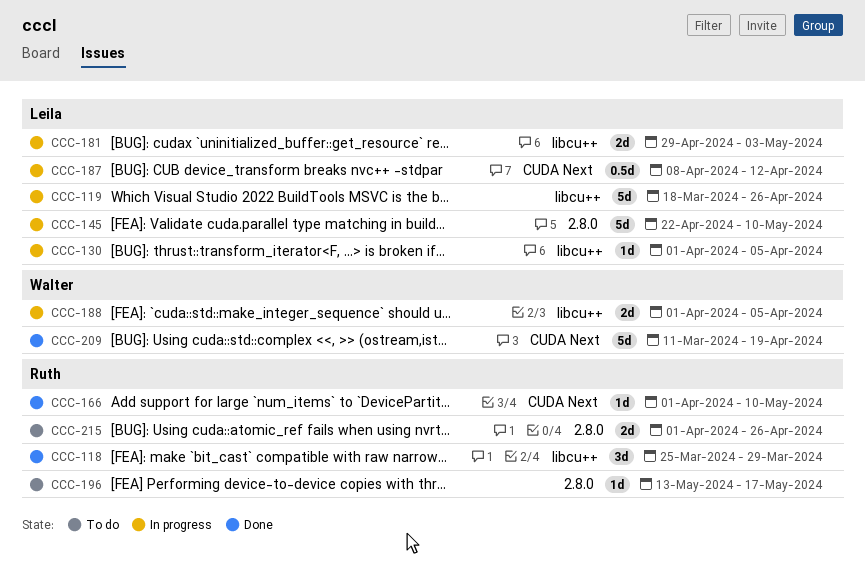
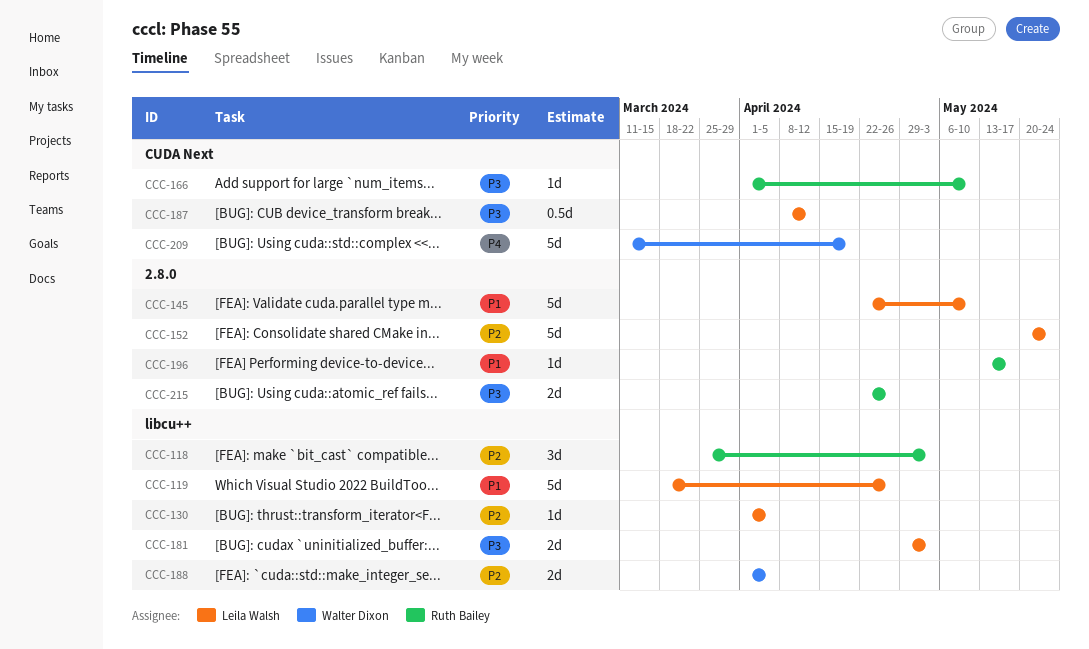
CCC-118, due: Mar 29 -> May 3
CCC-152: none -> present
CCC-215, start: Apr 1 -> Apr 22

